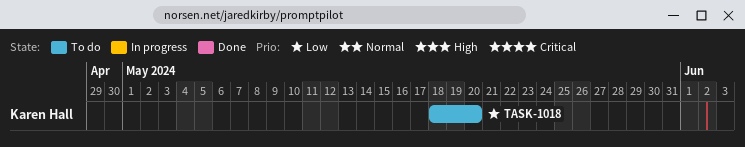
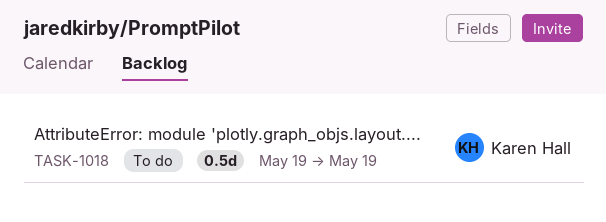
TASK-1018, start: May 18 -> May 19
TASK-1018, due: May 20 -> May 19

